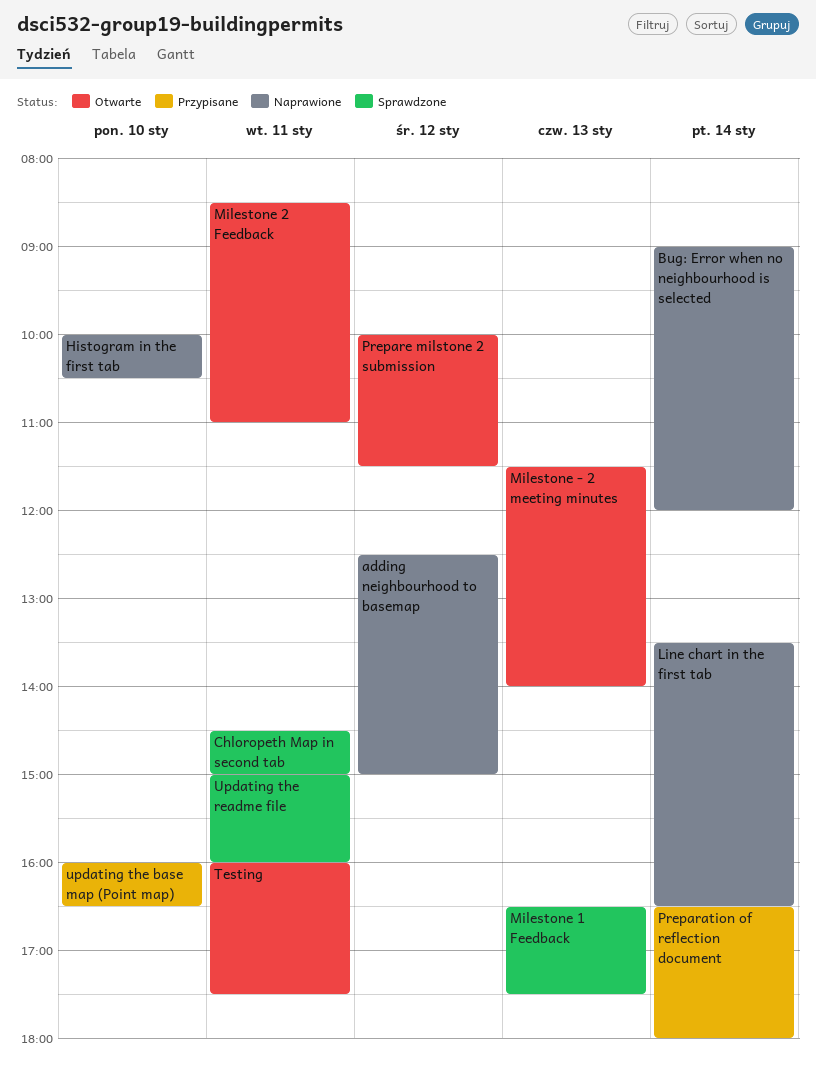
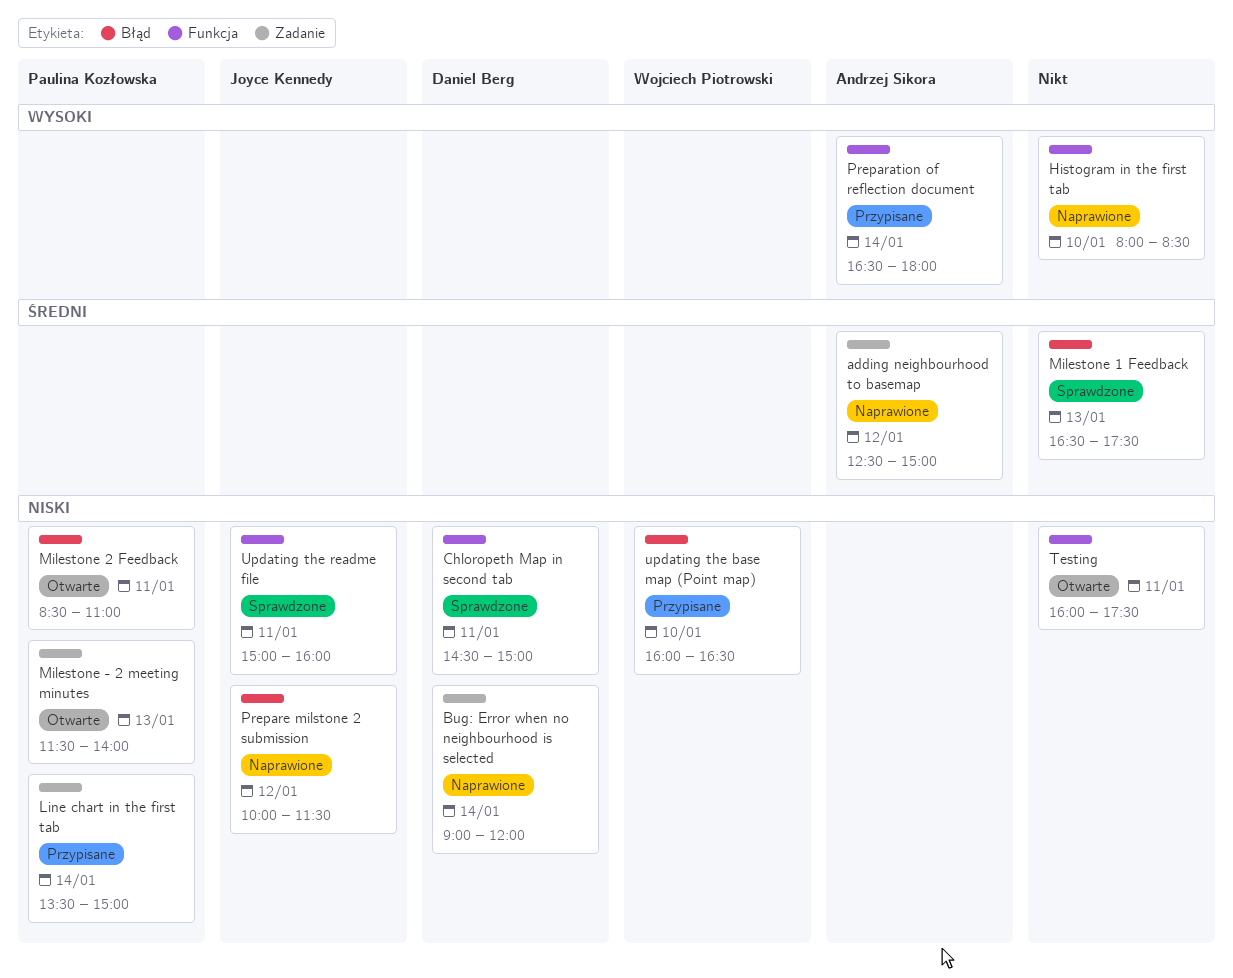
Histogram in the first tab, begins: 10:00 -> 08:00
Histogram in the first tab, ends: 10:30 -> 08:30
Line chart in the first tab, status: Naprawione -> Przypisane
Line chart in the first tab, ends: 16:30 -> 15:00
Prepare milstone 2 submission, status: Otwarte -> Naprawione

